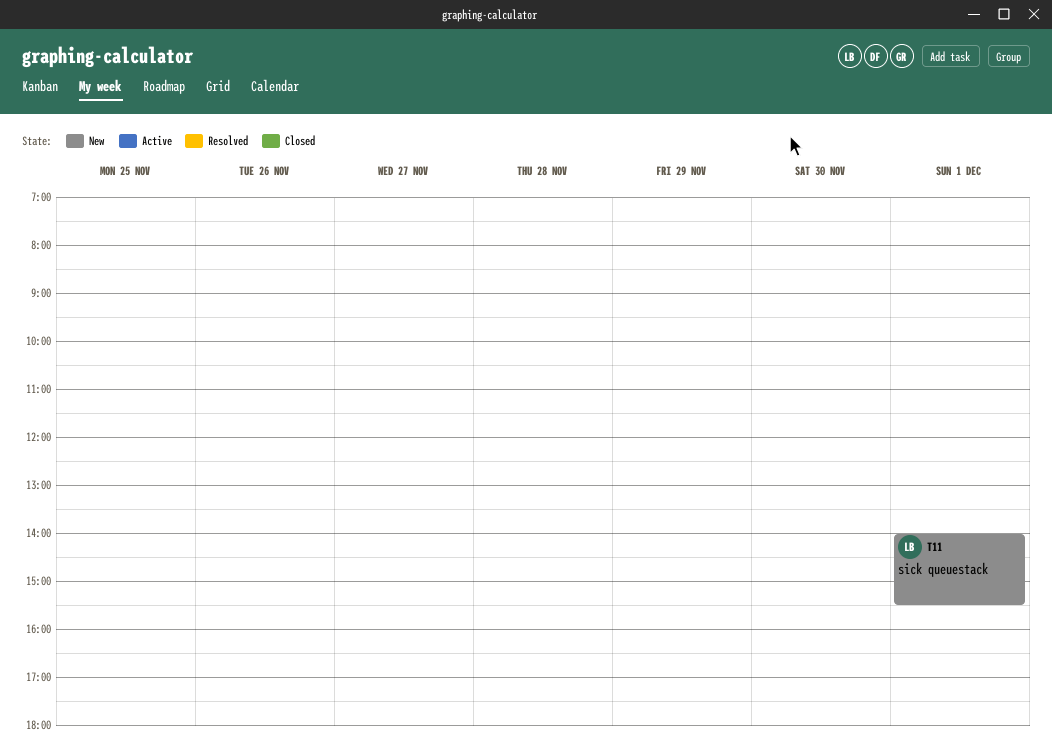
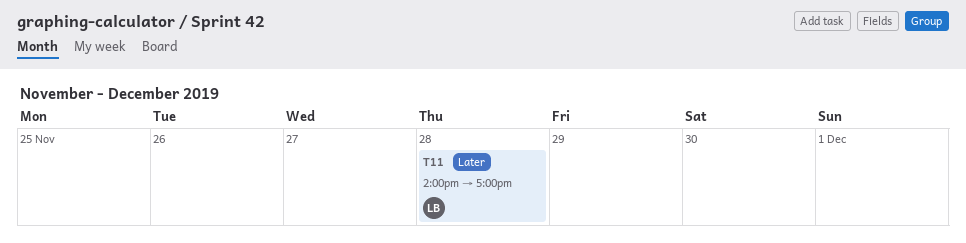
T11, day: Dec 1 -> Nov 28
T11, ends: 15:30 -> 17:00

